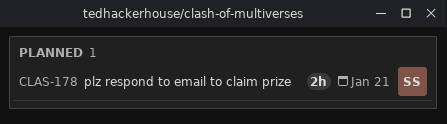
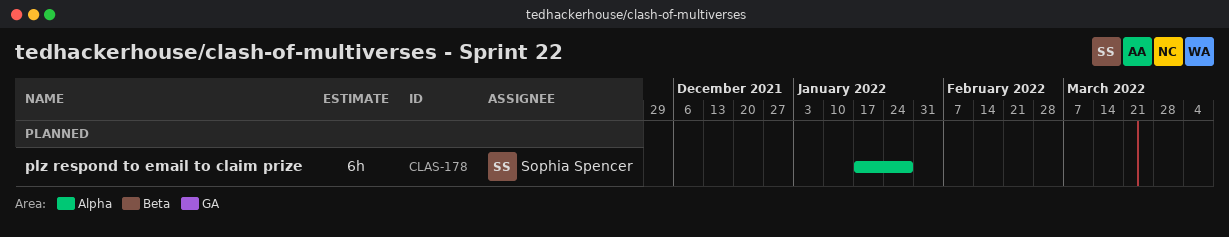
CLAS-178, estimate: 2h -> 6h
CLAS-178, due: Jan 21 -> Jan 28

